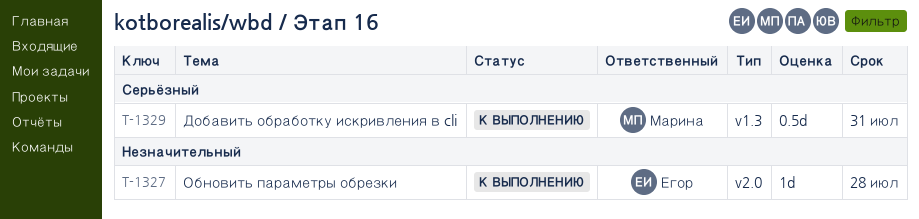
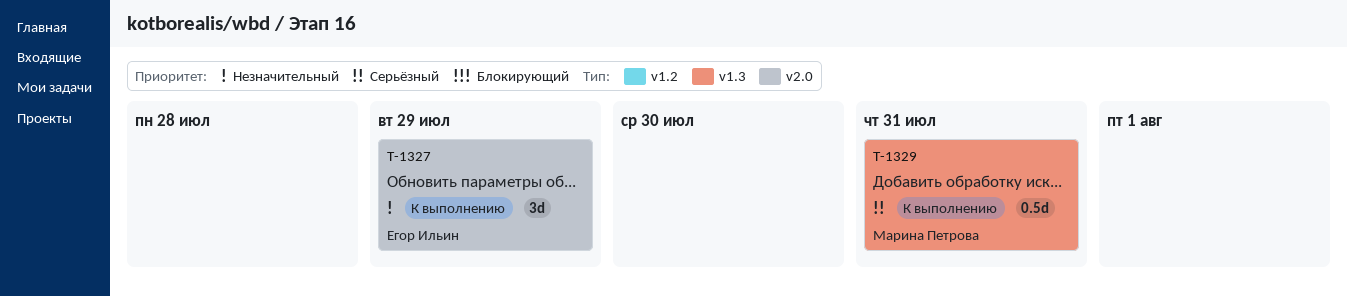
T-1327, estimate: 1d -> 3d
T-1327, due: Jul 28 -> Jul 29

